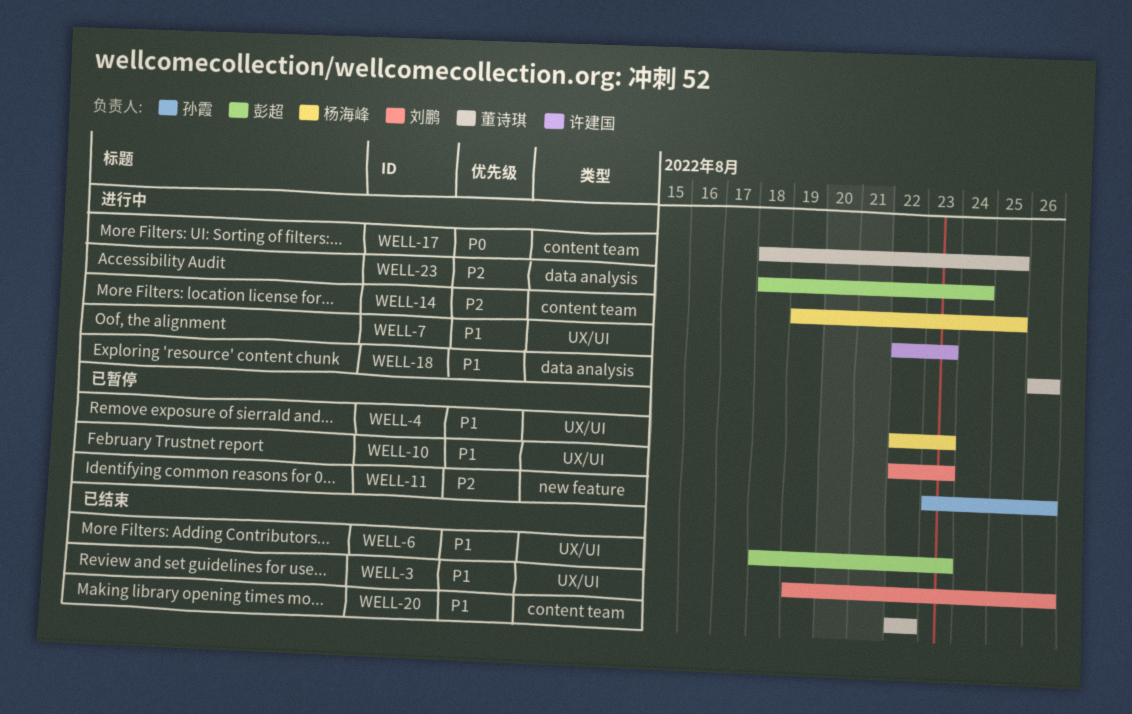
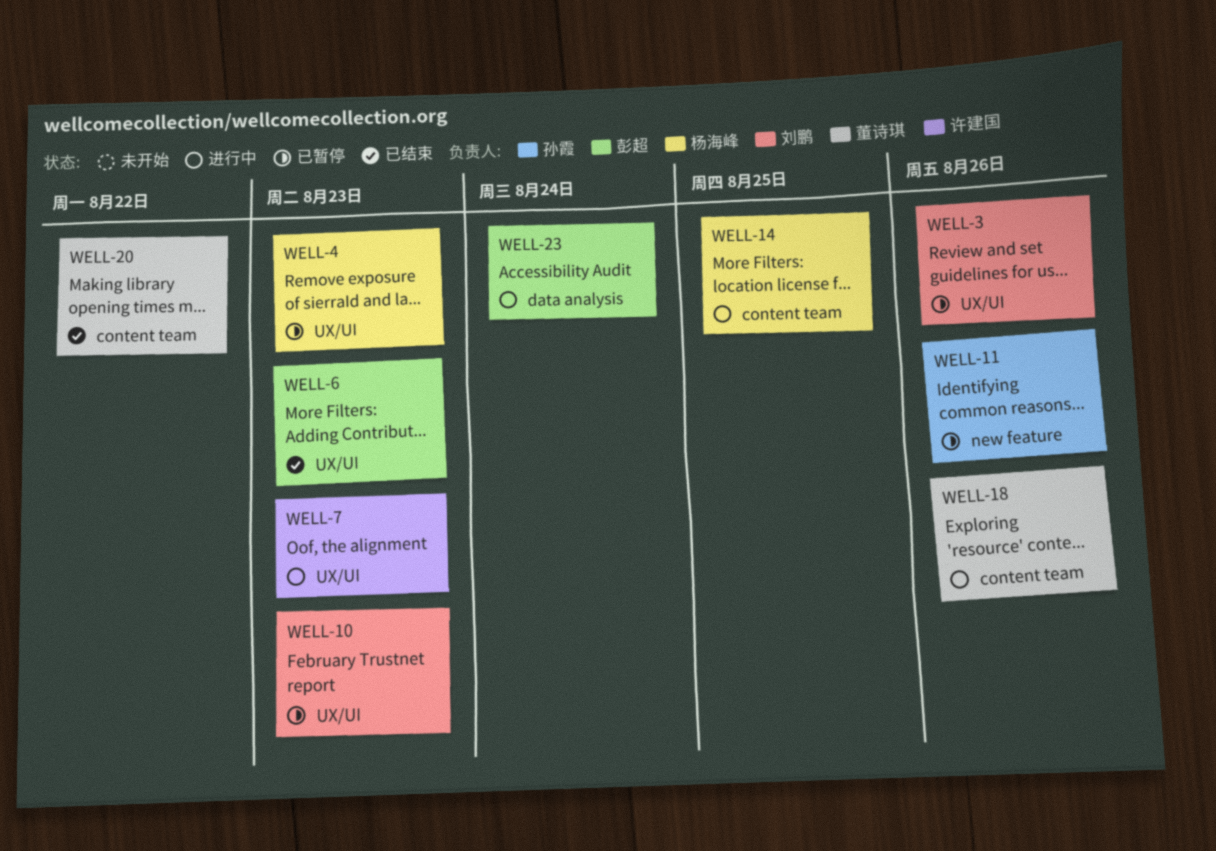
WELL-3, status: 已结束 -> 已暂停
WELL-17: present -> none
WELL-18, label: data analysis -> content team

